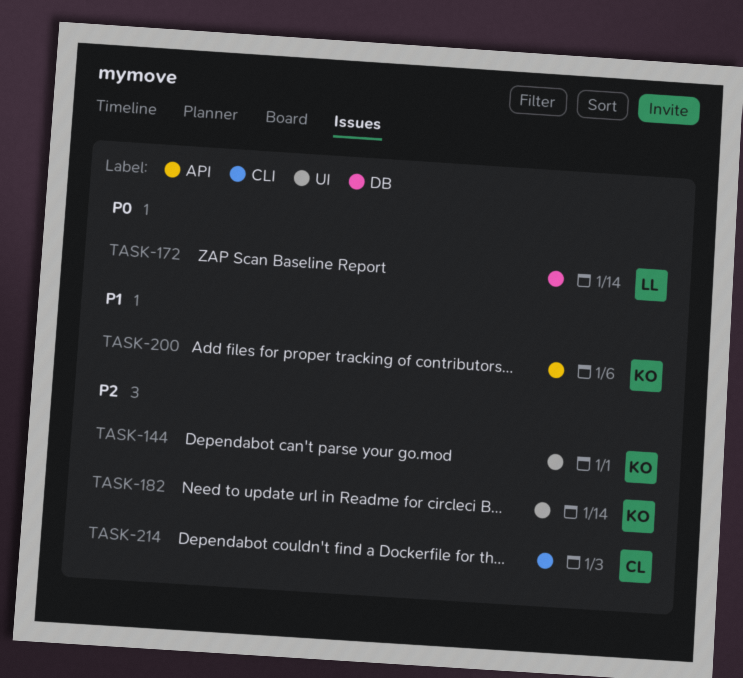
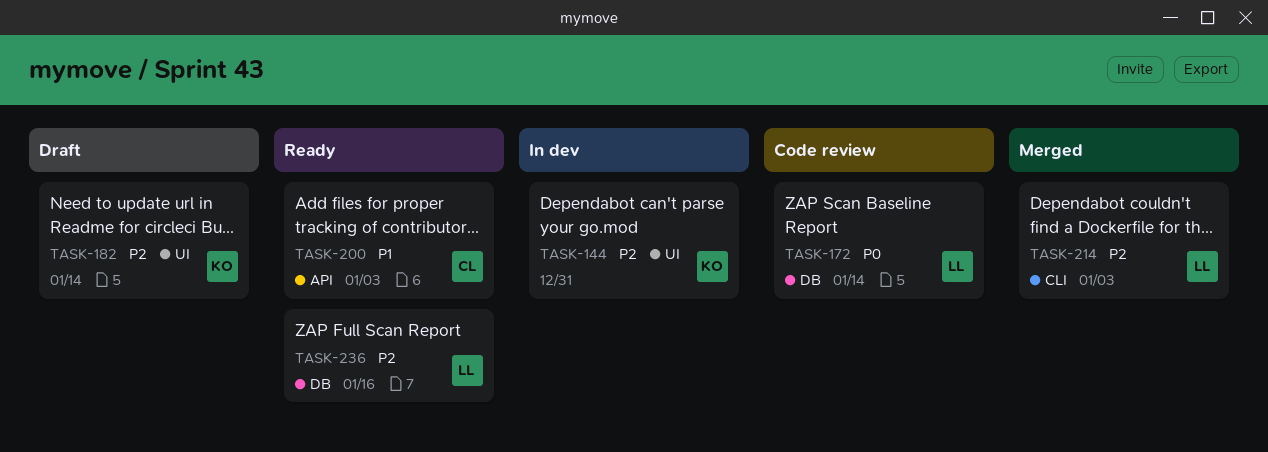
TASK-144, due: Jan 1 -> Dec 31
TASK-200, owner: KO -> CL
TASK-200, due: Jan 6 -> Jan 3
TASK-214, owner: CL -> LL
TASK-236: none -> present

